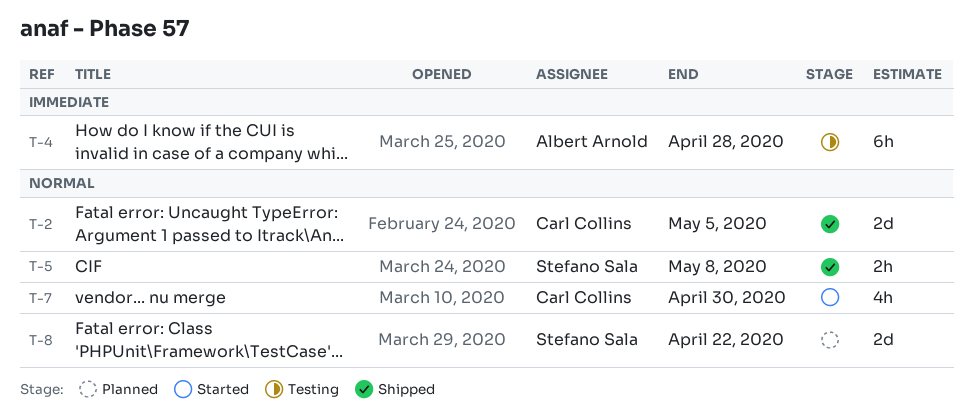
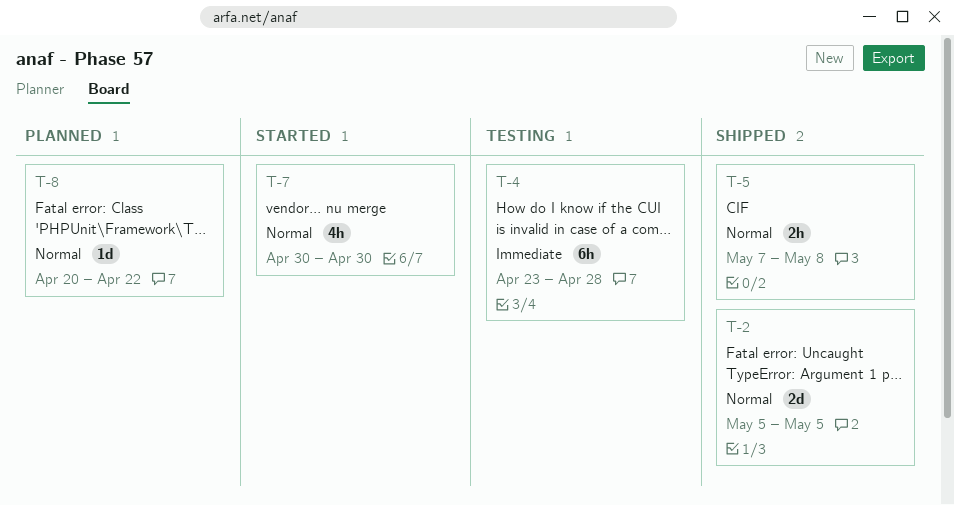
T-8, estimate: 2d -> 1d

